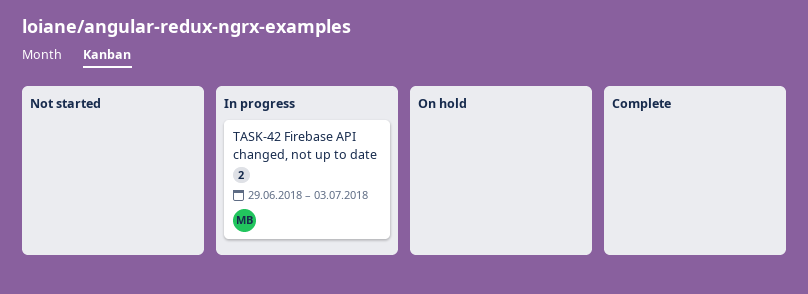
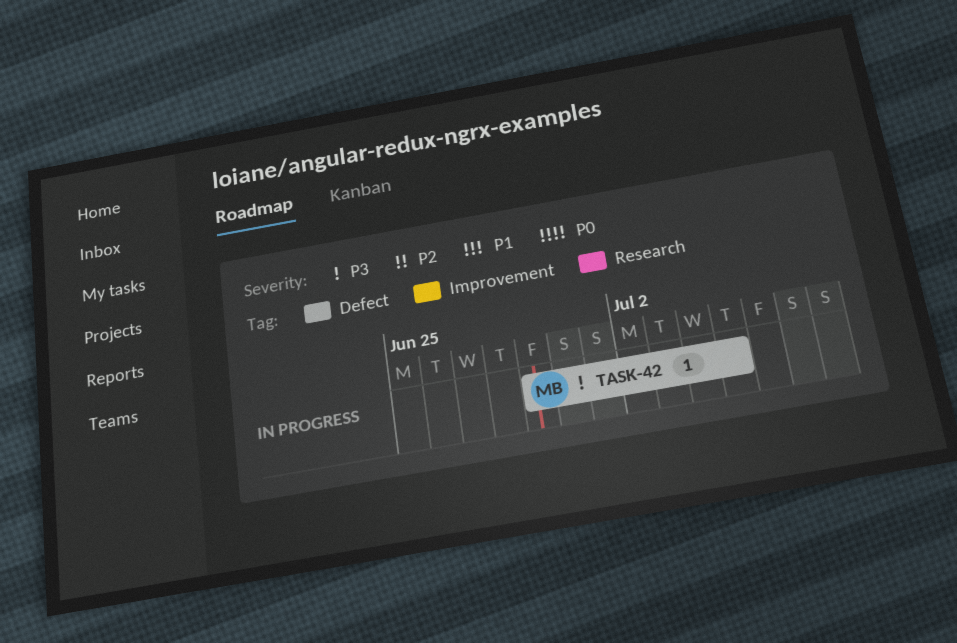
TASK-42, estimate: 2 -> 1
TASK-42, due: Jul 3 -> Jul 5

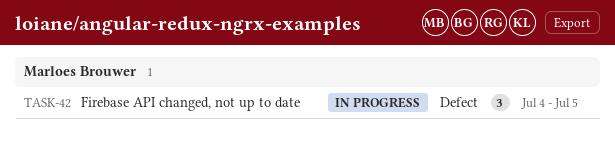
TASK-42, estimate: 1 -> 3
TASK-42, start: Jun 29 -> Jul 4

